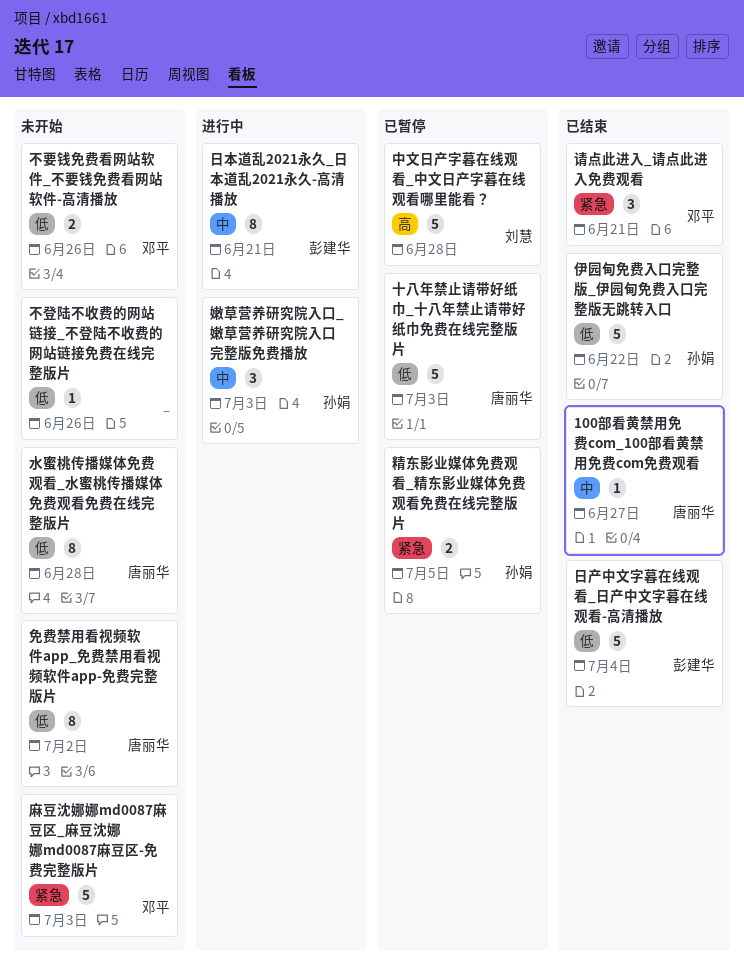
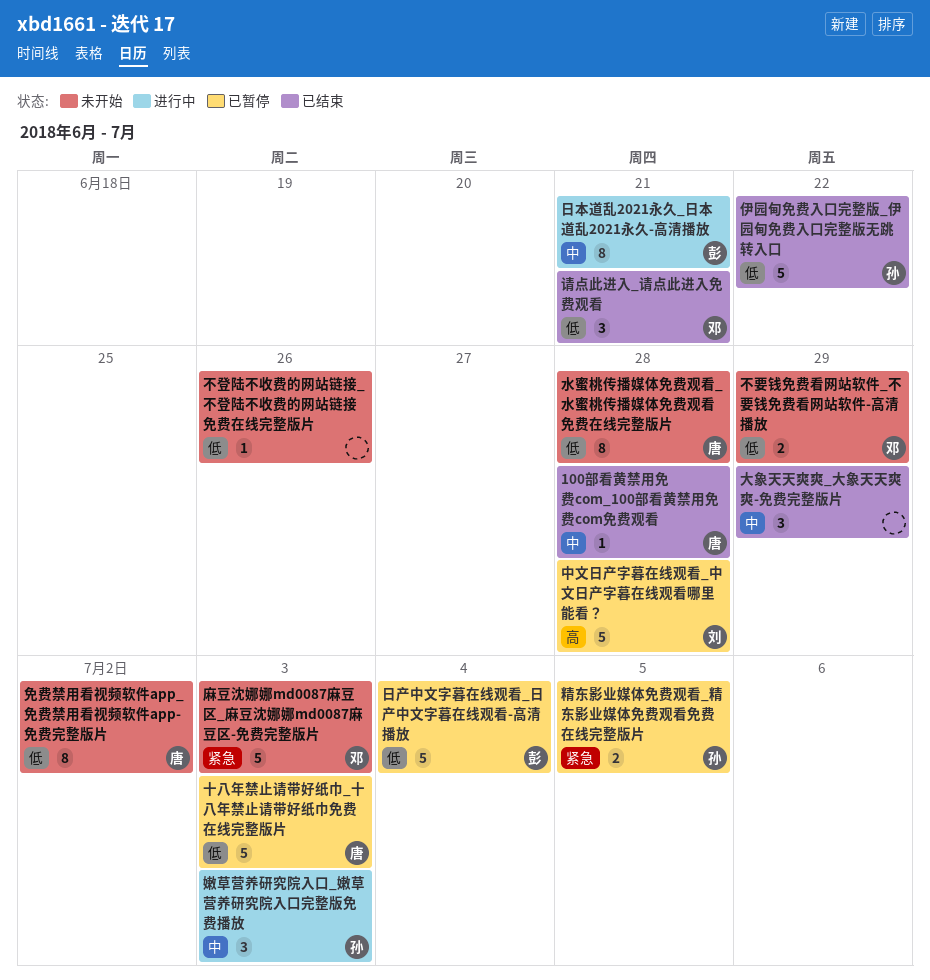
100部看黄禁用免费com_100部看黄禁用免费com免费观看, due: Jun 27 -> Jun 28
不要钱免费看网站软件_不要钱免费看网站软件-高清播放, due: Jun 26 -> Jun 29
大象天天爽爽_大象天天爽爽-免费完整版片: none -> present
日产中文字暮在线观看_日产中文字暮在线观看-高清播放, status: 已结束 -> 已暂停
请点此进入_请点此进入免费观看, priority: 紧急 -> 低

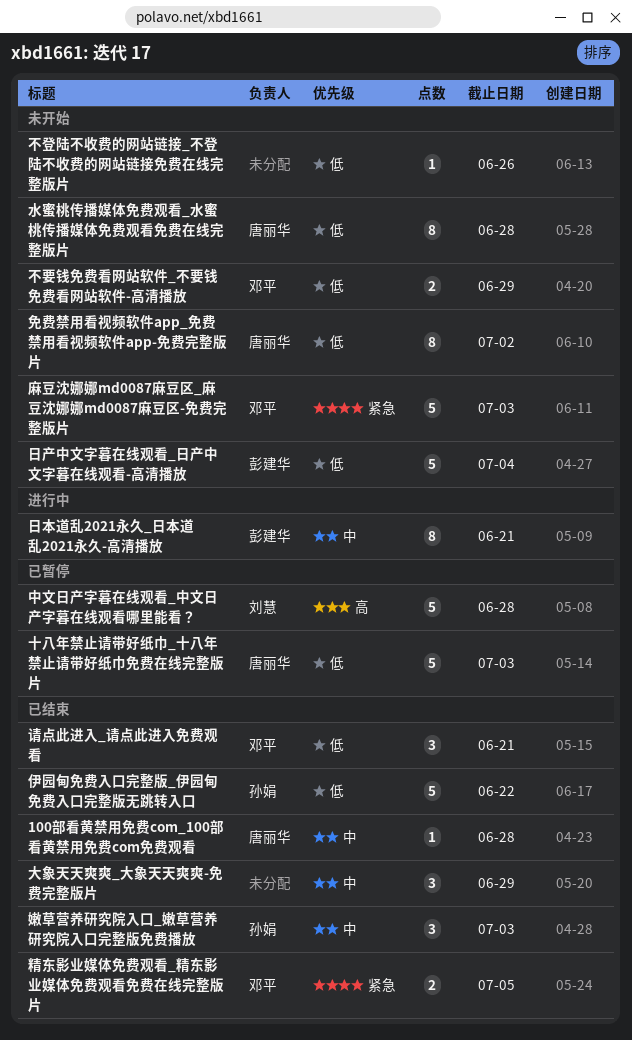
嫩草营养研究院入口_嫩草营养研究院入口完整版免费播放, status: 进行中 -> 已结束
日产中文字暮在线观看_日产中文字暮在线观看-高清播放, status: 已暂停 -> 未开始
精东影业媒体免费观看_精东影业媒体免费观看免费在线完整版片, status: 已暂停 -> 已结束
精东影业媒体免费观看_精东影业媒体免费观看免费在线完整版片, owner: 孙娟 -> 邓平

